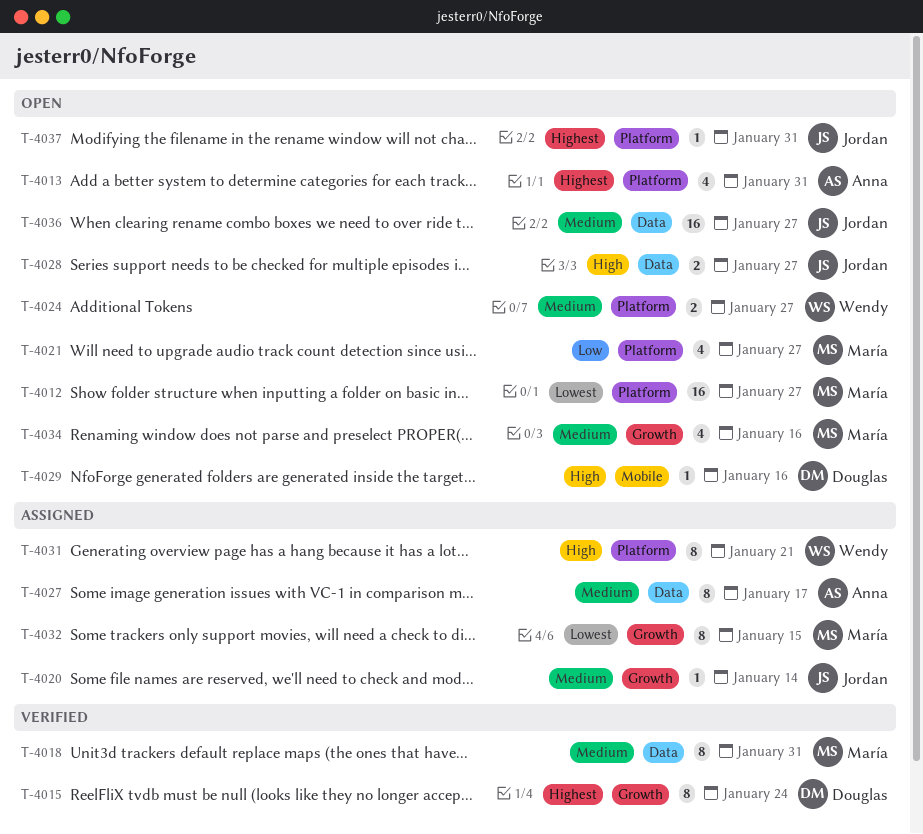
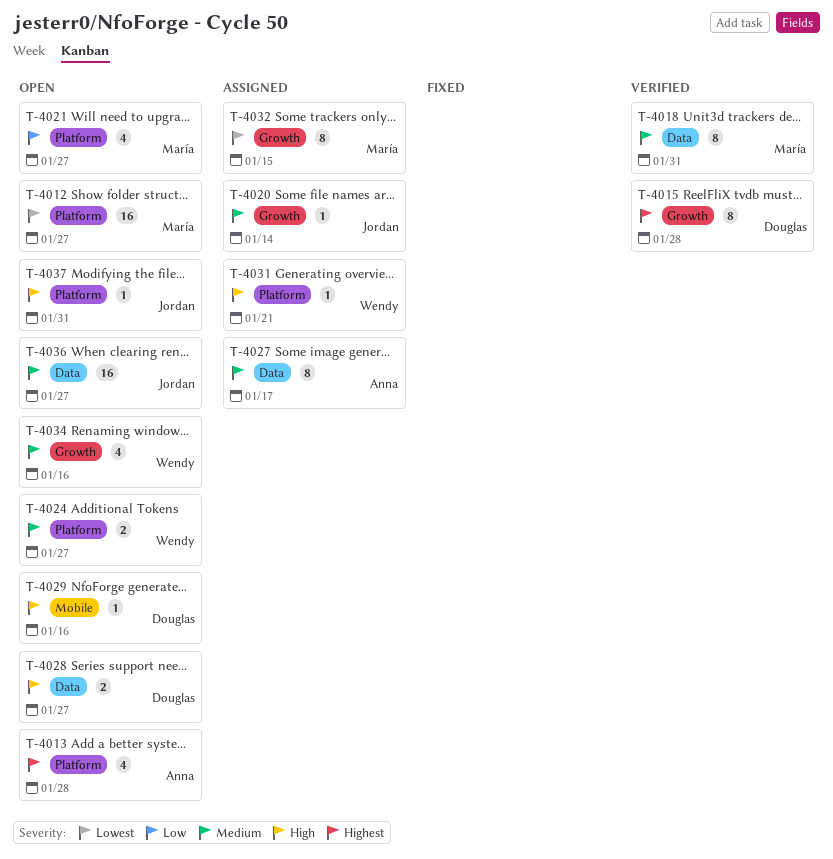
T-4013, due: Jan 31 -> Jan 28
T-4015, due: Jan 24 -> Jan 28
T-4028, owner: Jordan -> Douglas
T-4031, estimate: 8 -> 1
T-4034, owner: María -> Wendy
T-4037, priority: Highest -> High

